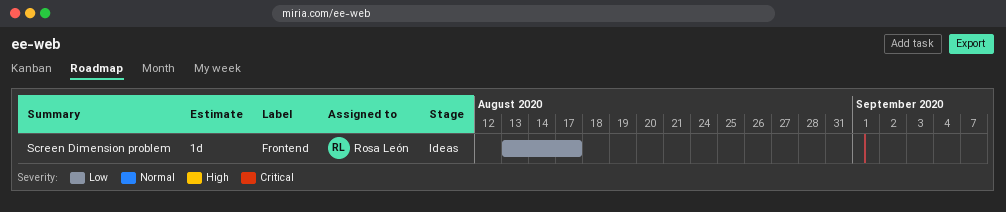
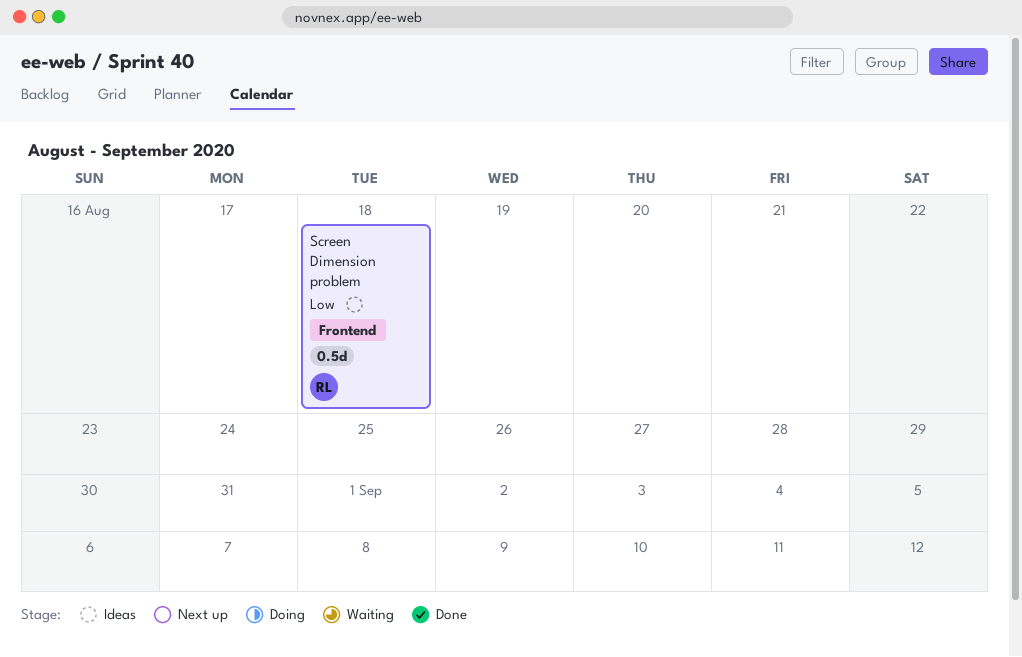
Screen Dimension problem, estimate: 1d -> 0.5d
Screen Dimension problem, due: Aug 17 -> Aug 18

